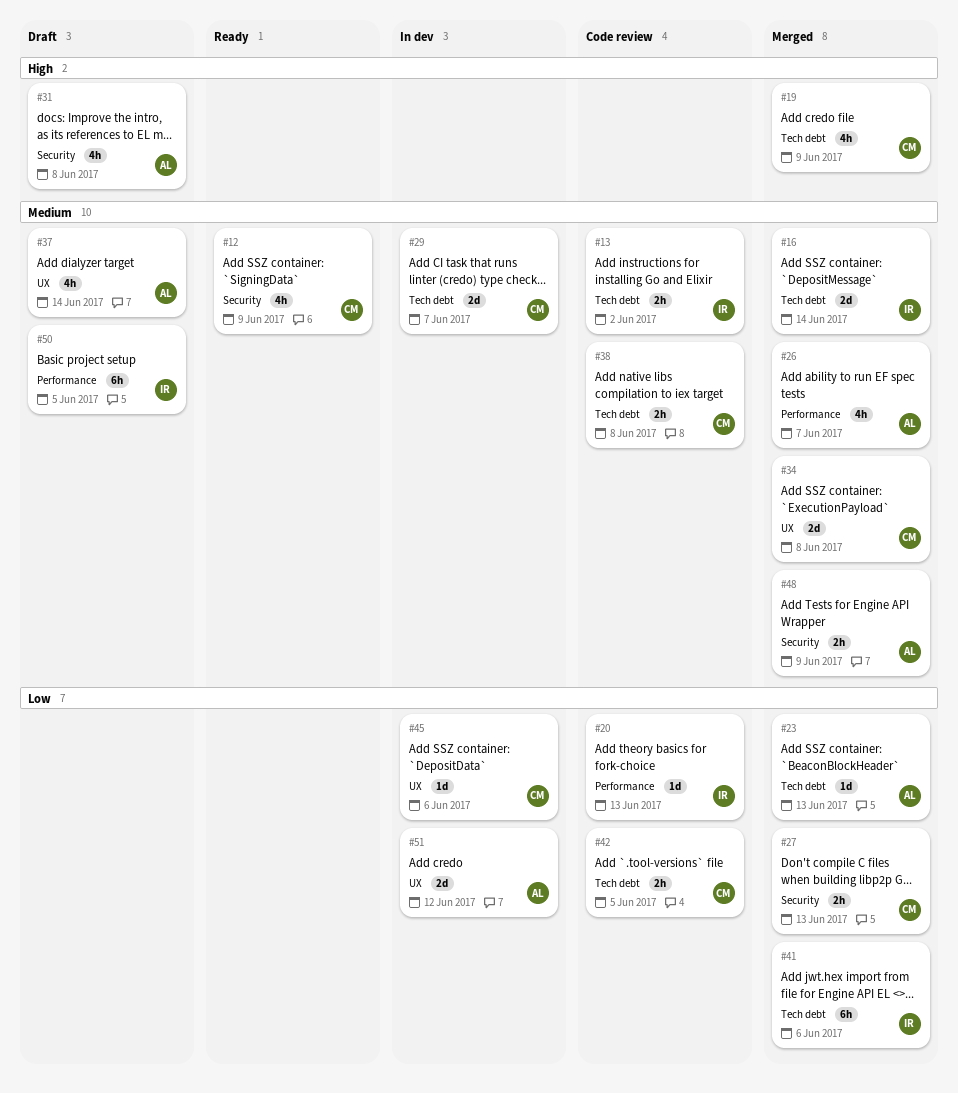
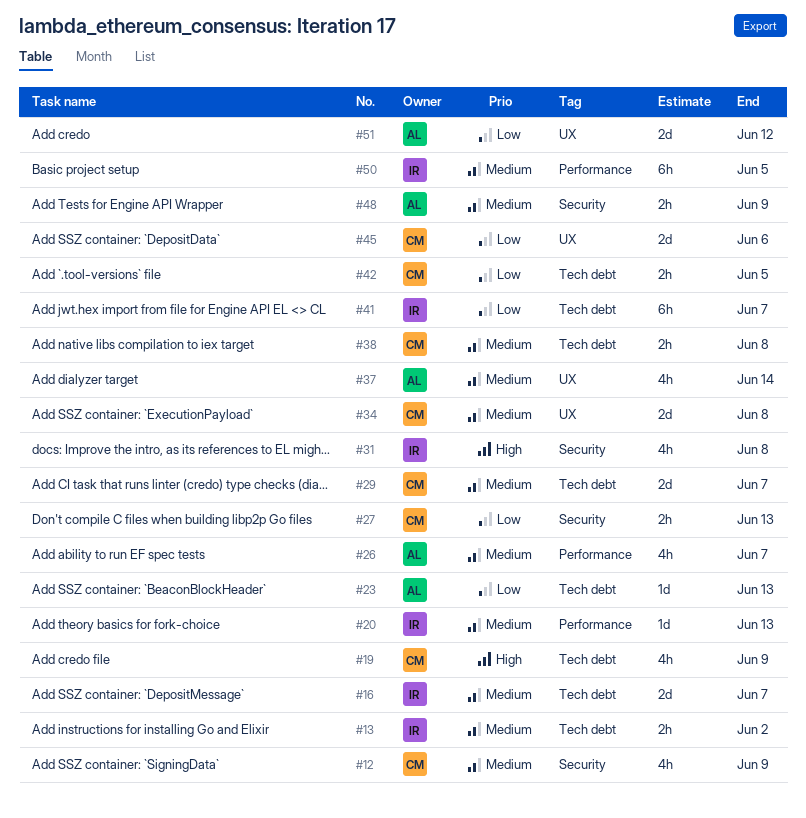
#16, due: Jun 14 -> Jun 7
#20, priority: Low -> Medium
#31, owner: AL -> IR
#41, due: Jun 6 -> Jun 7
#45, estimate: 1d -> 2d

